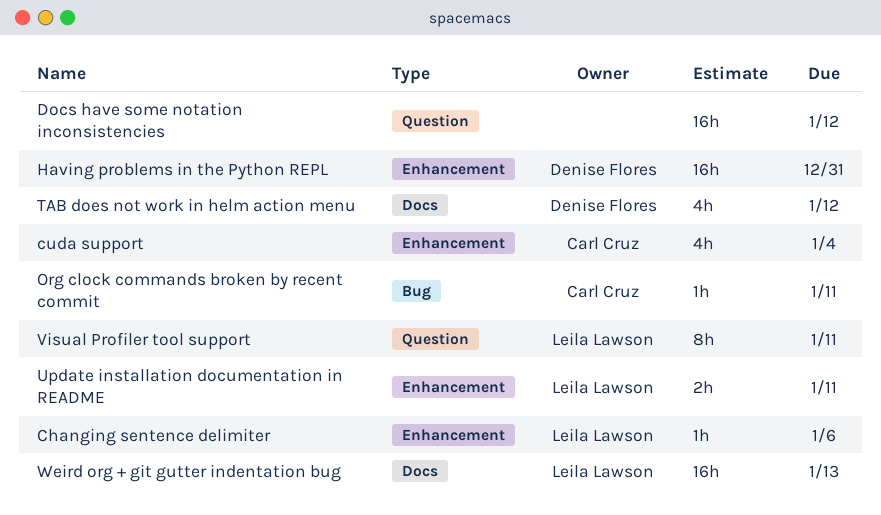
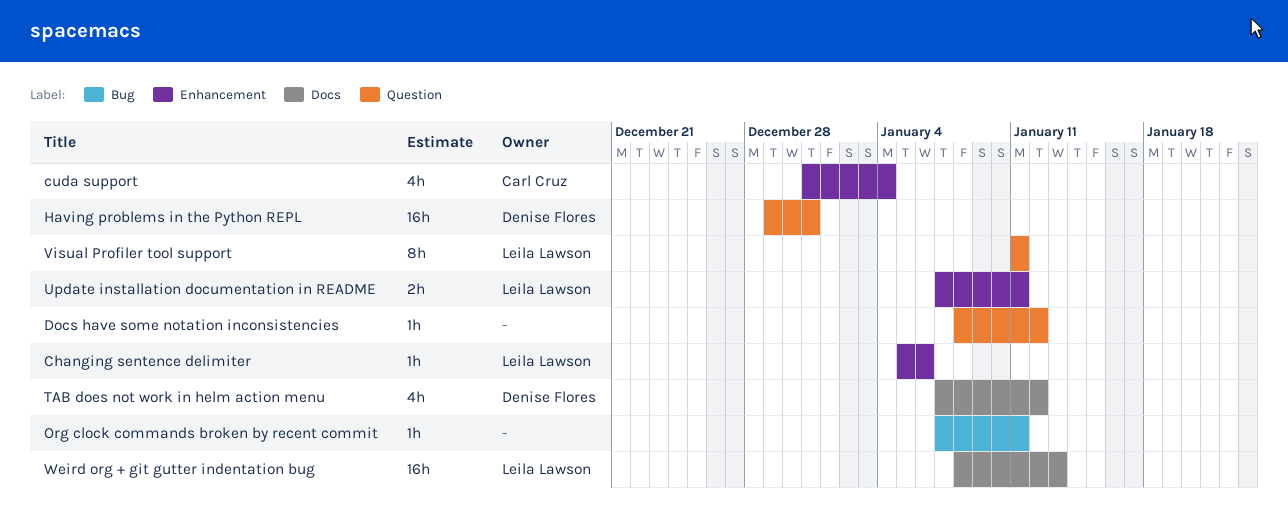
Docs have some notation inconsistencies, estimate: 16h -> 1h
Having problems in the Python REPL, label: Enhancement -> Question
Org clock commands broken by recent commit, owner: Carl Cruz -> none

